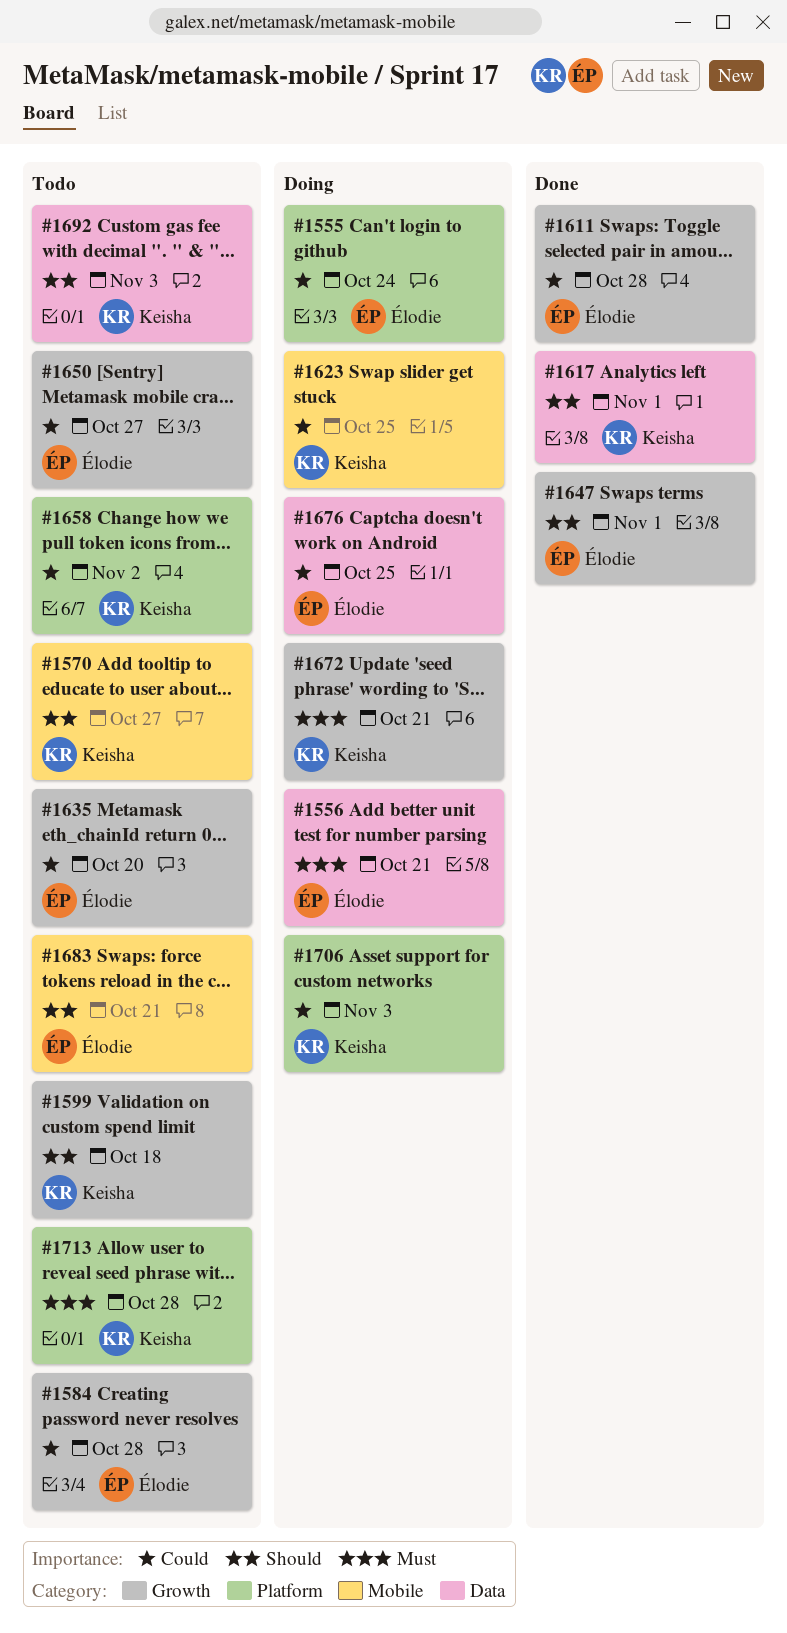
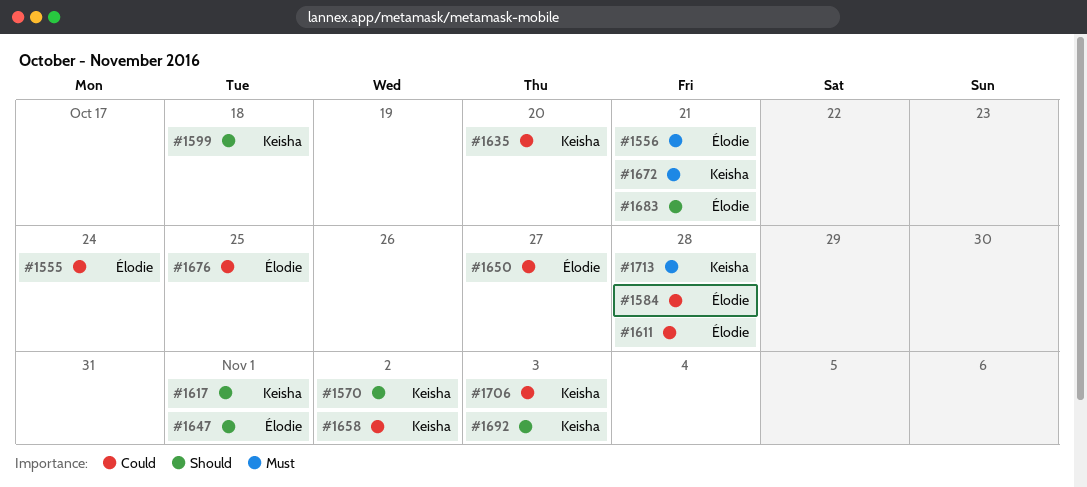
#1570, due: Oct 27 -> Nov 2
#1623: present -> none
#1635, owner: Élodie -> Keisha

